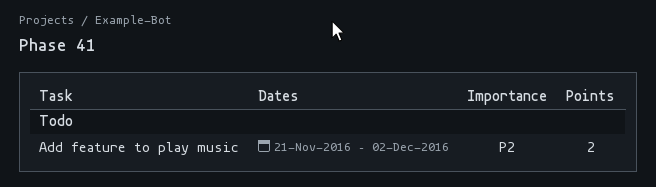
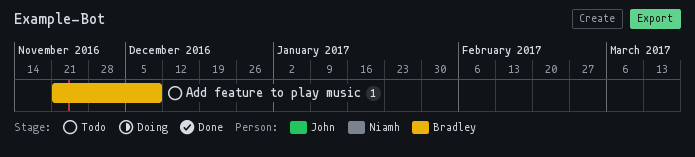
Add feature to play music, estimate: 2 -> 1
Add feature to play music, due: Dec 2 -> Dec 9

